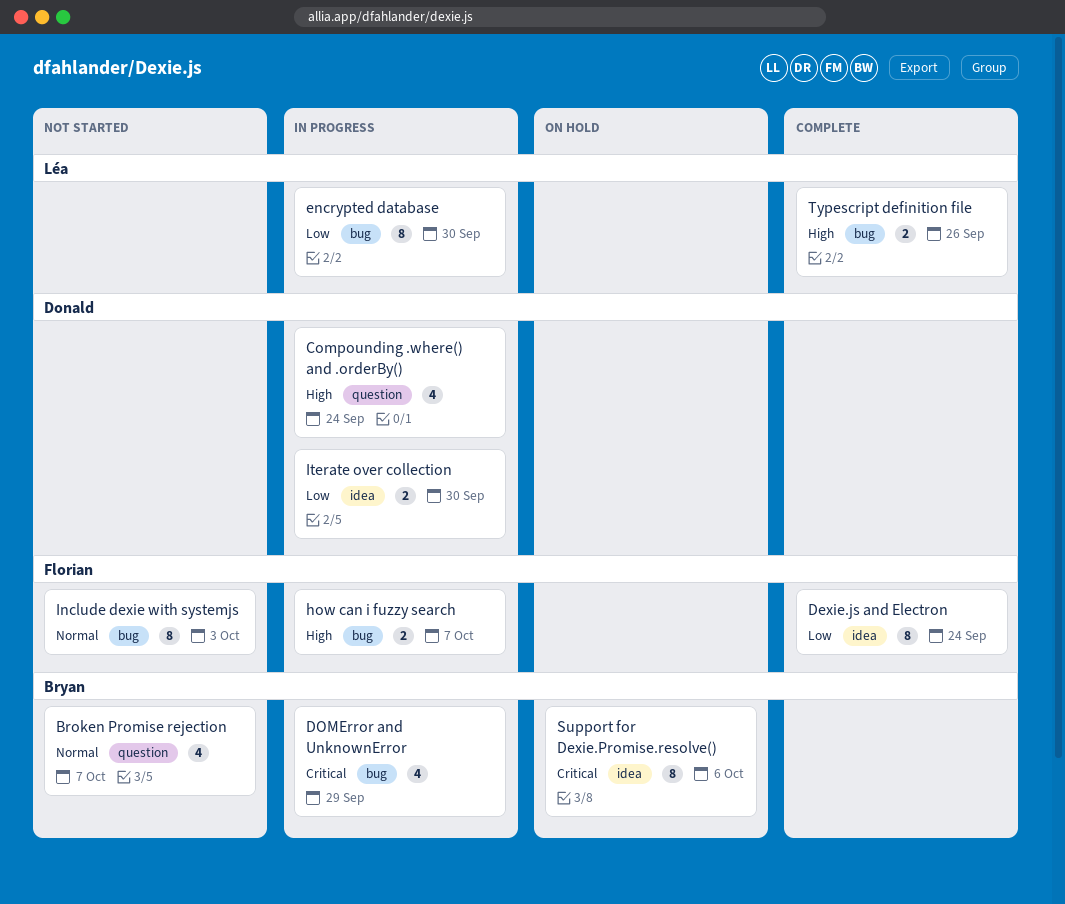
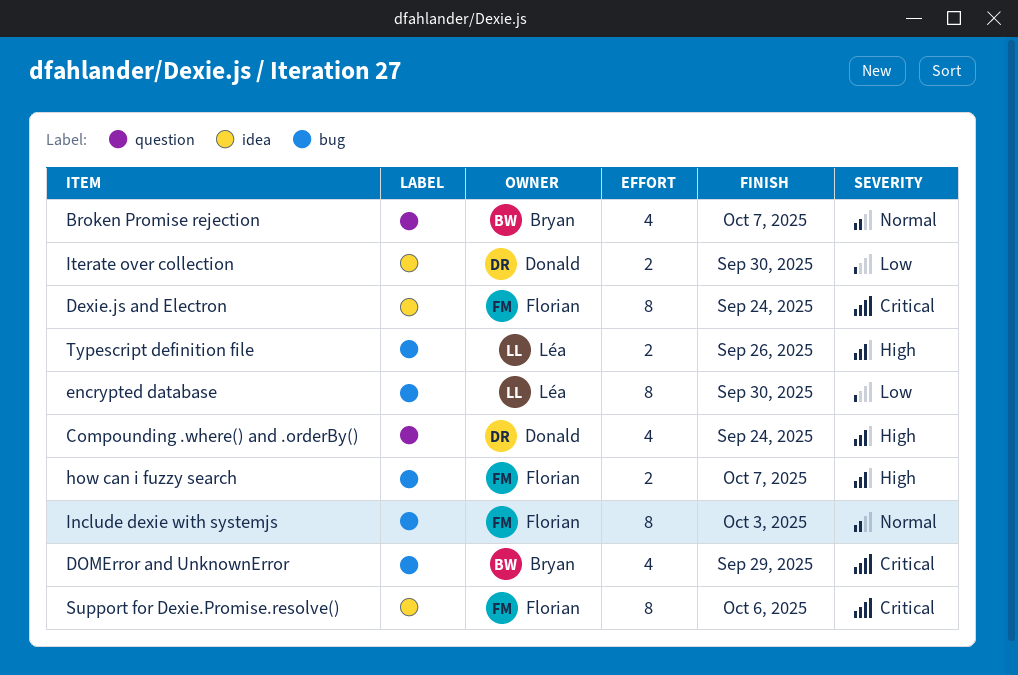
Dexie.js and Electron, priority: Low -> Critical
Support for Dexie.Promise.resolve(), owner: Bryan -> Florian

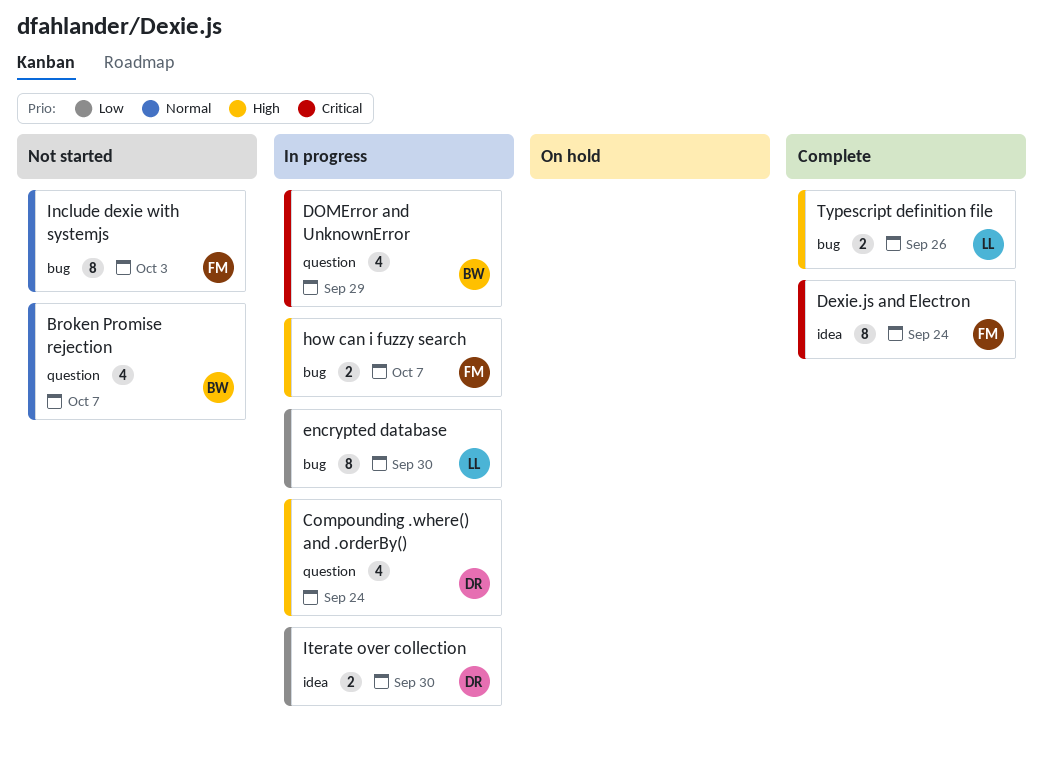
DOMError and UnknownError, label: bug -> question
Support for Dexie.Promise.resolve(): present -> none

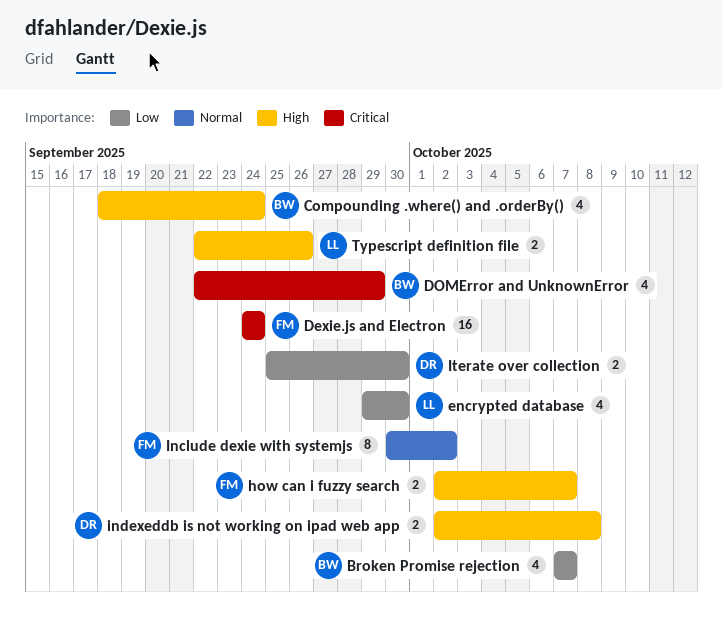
Broken Promise rejection, priority: Normal -> Low
Compounding .where() and .orderBy(), owner: DR -> BW
Dexie.js and Electron, estimate: 8 -> 16
encrypted database, estimate: 8 -> 4
Include dexie with systemjs, due: Oct 3 -> Oct 2
indexeddb is not working on ipad web app: none -> present

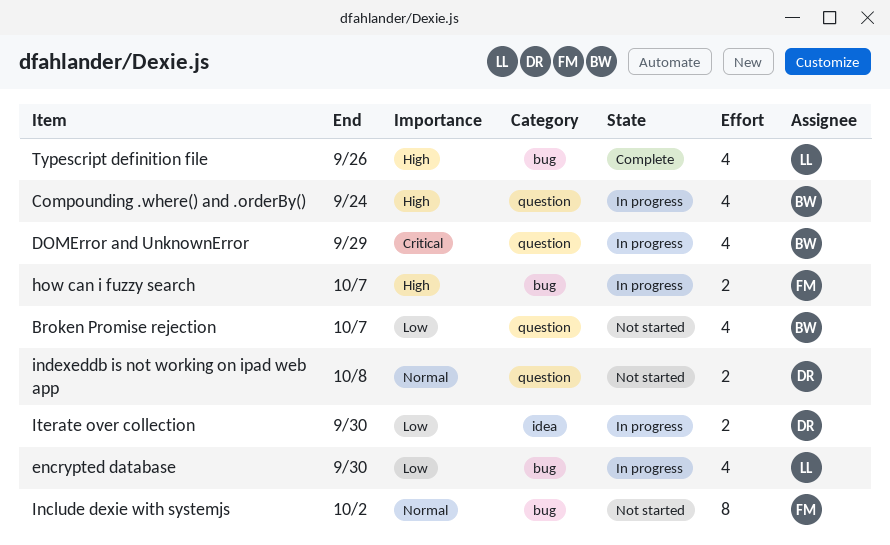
Dexie.js and Electron: present -> none
indexeddb is not working on ipad web app, priority: High -> Normal
Typescript definition file, estimate: 2 -> 4

